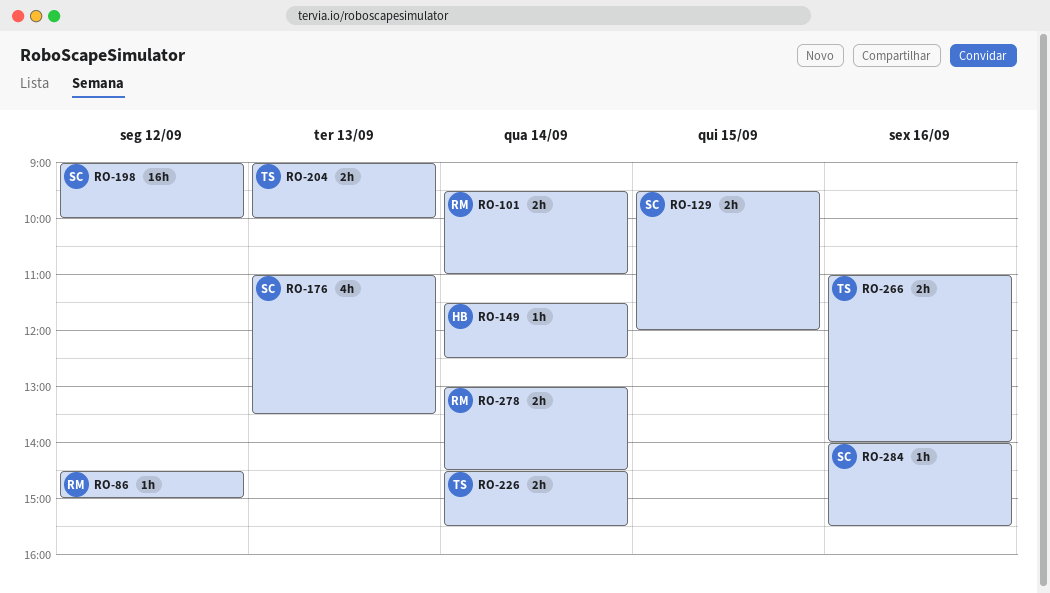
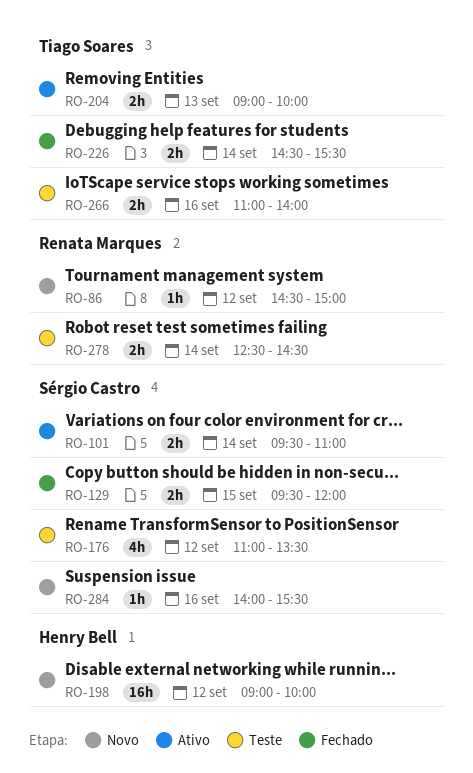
RO-101, owner: Renata Marques -> Sérgio Castro
RO-149: present -> none
RO-176, day: Sep 13 -> Sep 12
RO-198, owner: Sérgio Castro -> Henry Bell
RO-278, begins: 13:00 -> 12:30

